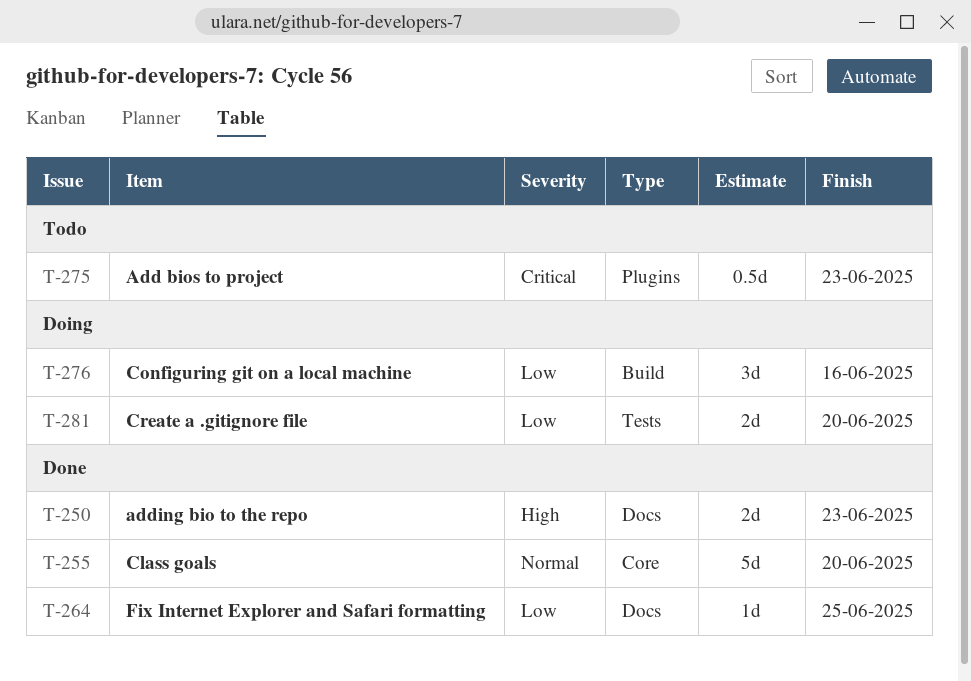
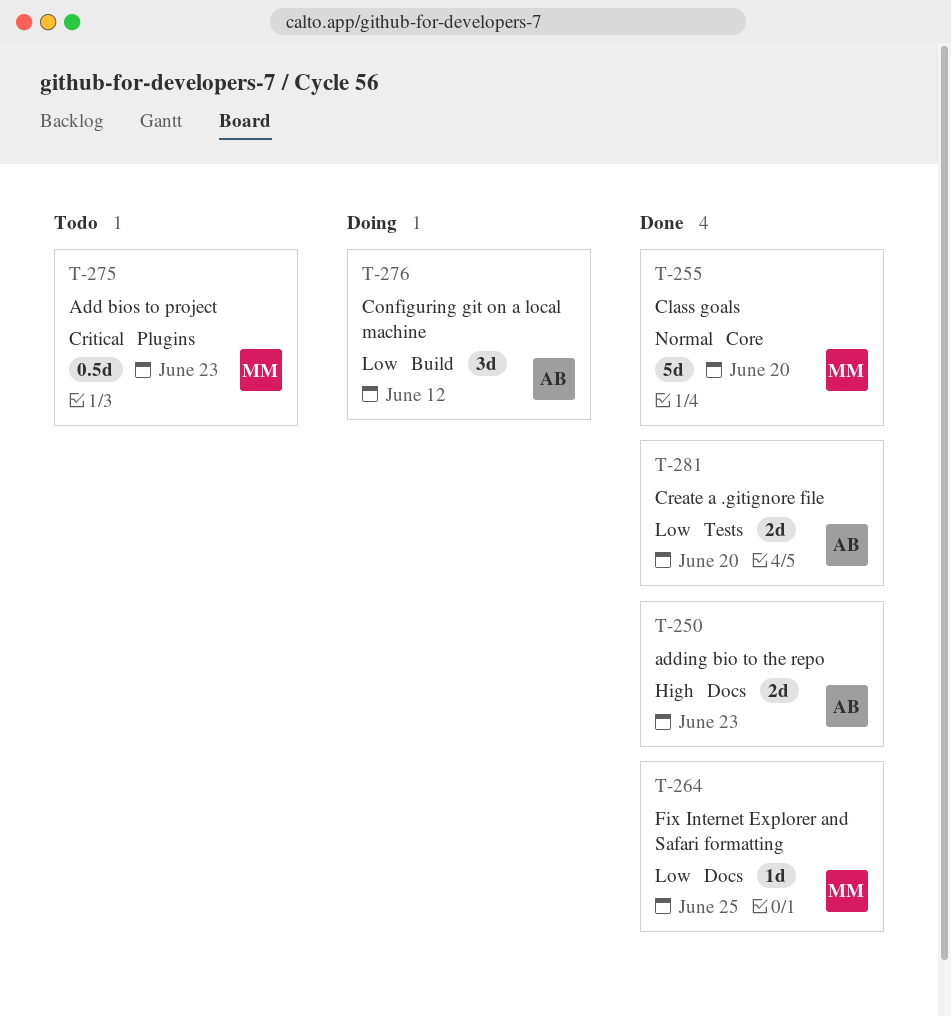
T-276, due: Jun 16 -> Jun 12
T-281, status: Doing -> Done

